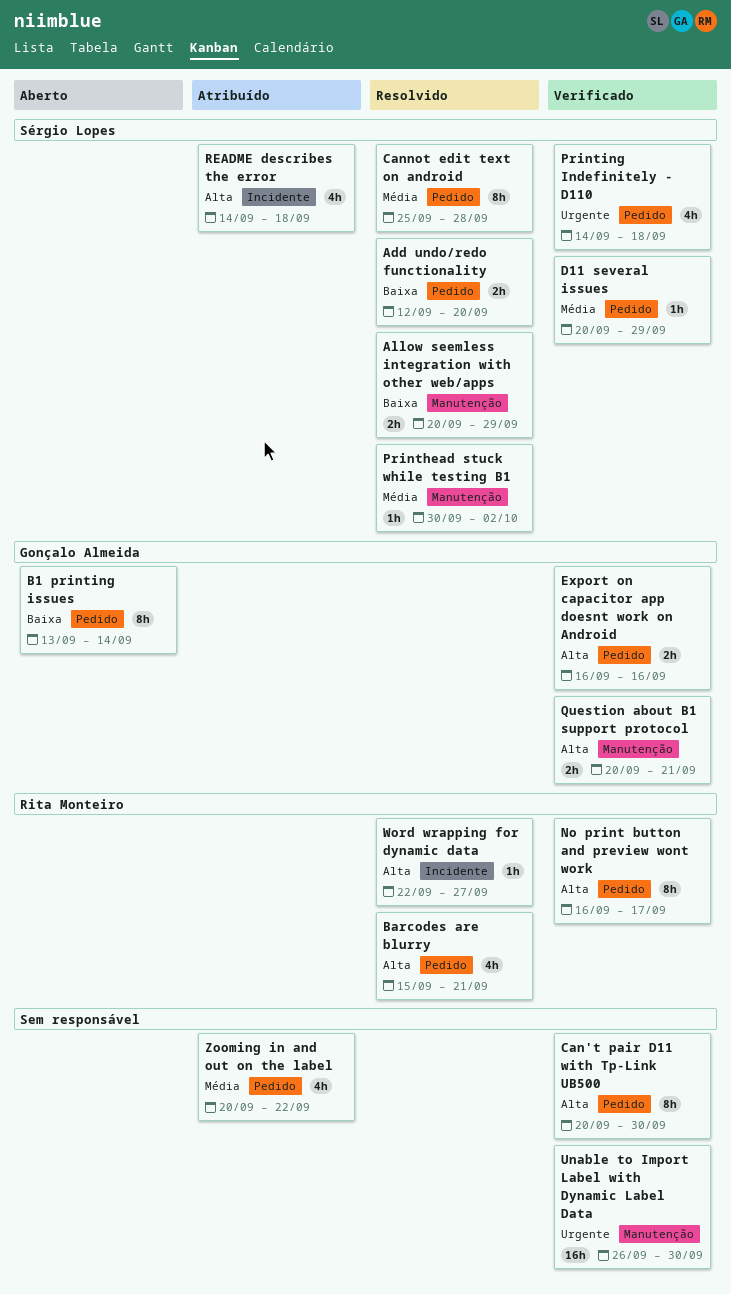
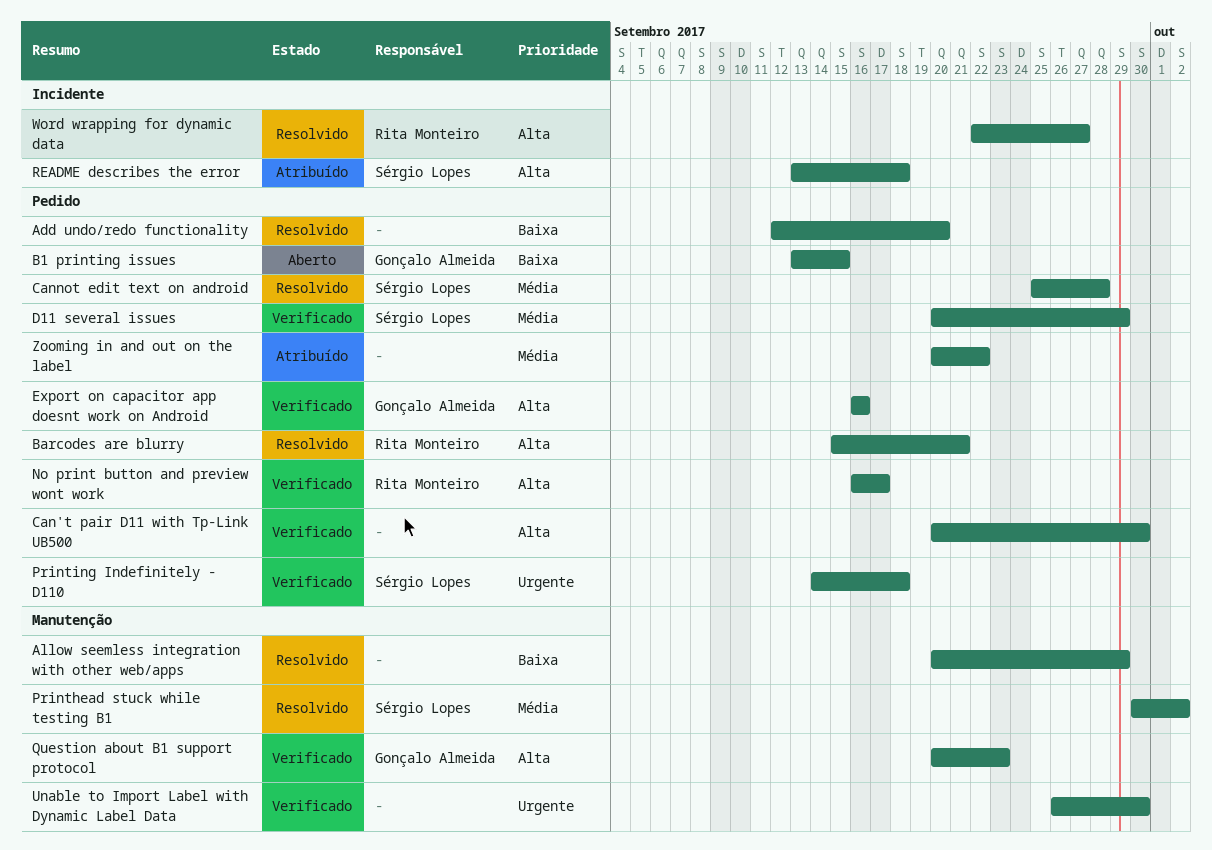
Add undo/redo functionality, owner: Sérgio Lopes -> none
Allow seemless integration with other web/apps, owner: Sérgio Lopes -> none
B1 printing issues, due: Sep 14 -> Sep 15
Question about B1 support protocol, due: Sep 21 -> Sep 23
README describes the error, start: Sep 14 -> Sep 13

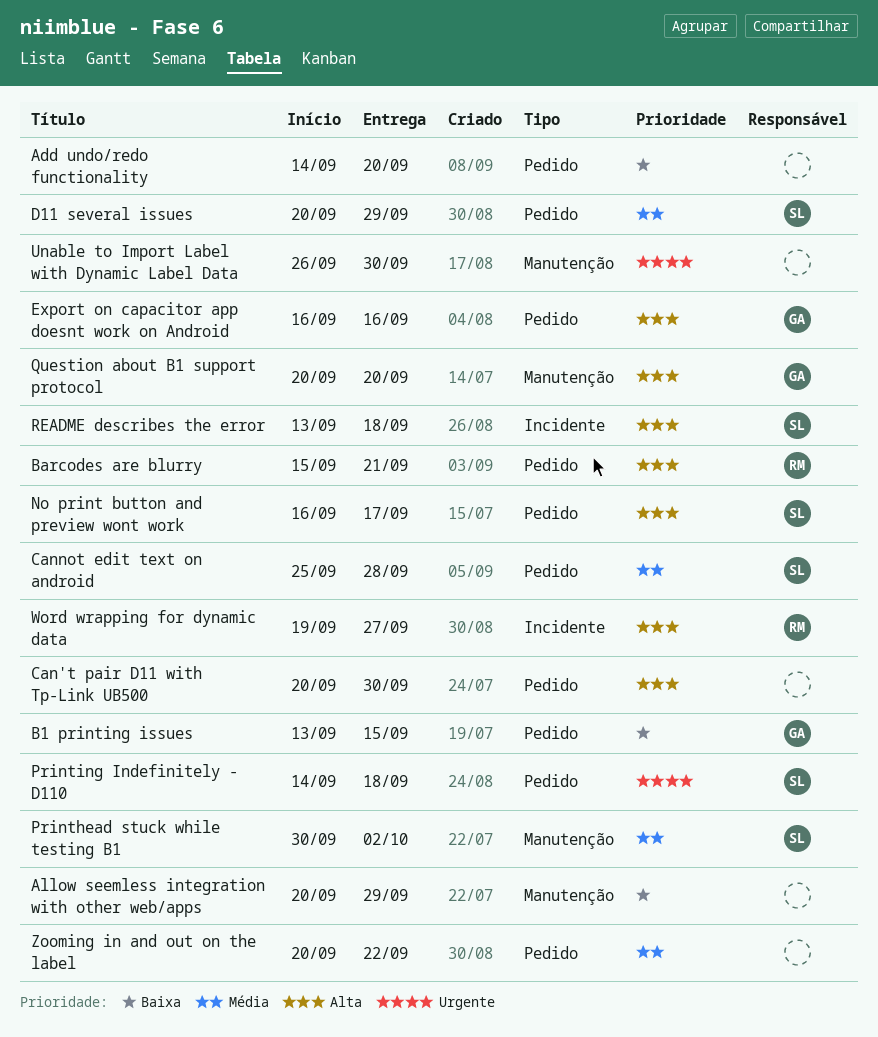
Add undo/redo functionality, start: Sep 12 -> Sep 14
No print button and preview wont work, owner: Rita Monteiro -> Sérgio Lopes
Question about B1 support protocol, due: Sep 23 -> Sep 20
Word wrapping for dynamic data, start: Sep 22 -> Sep 19

